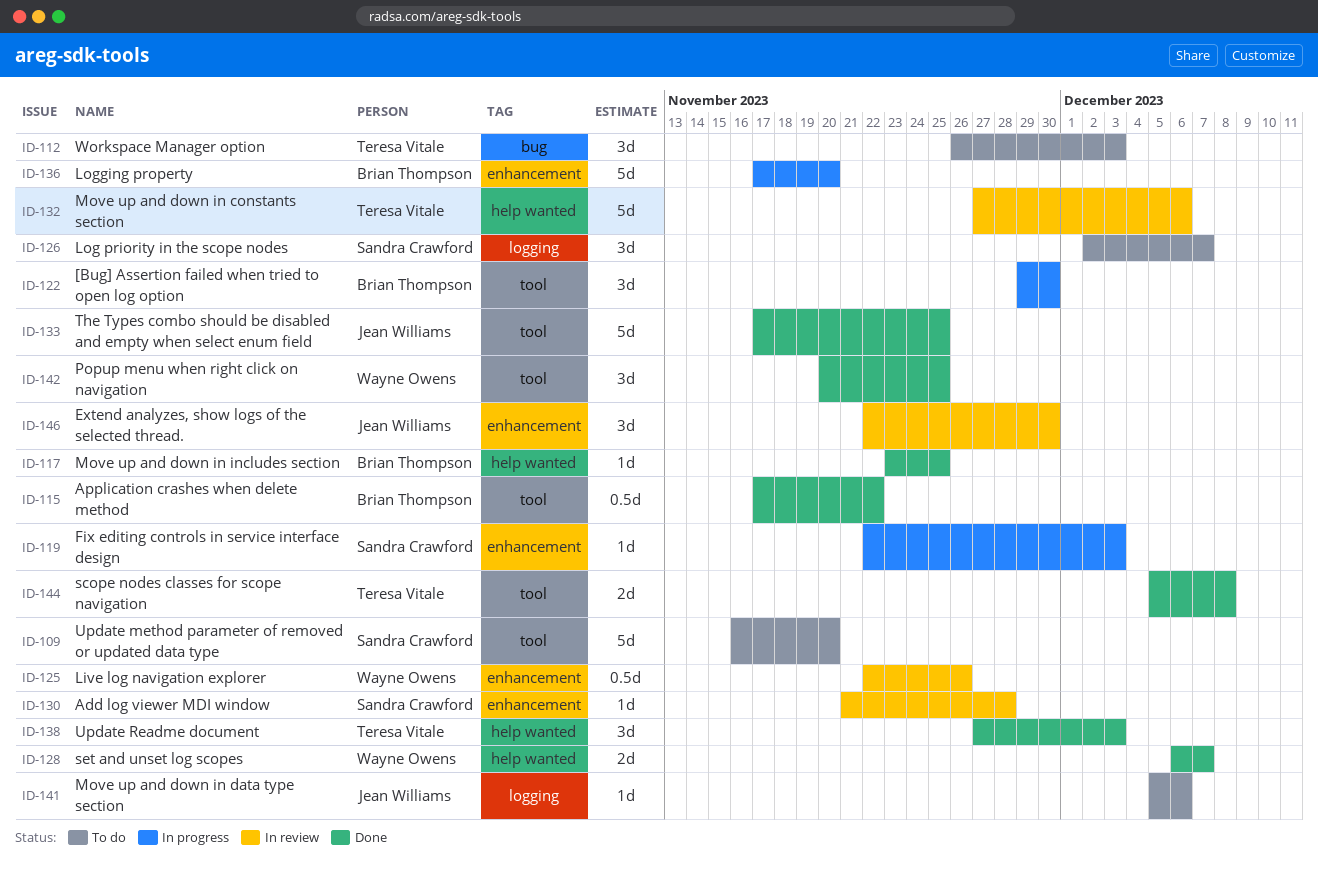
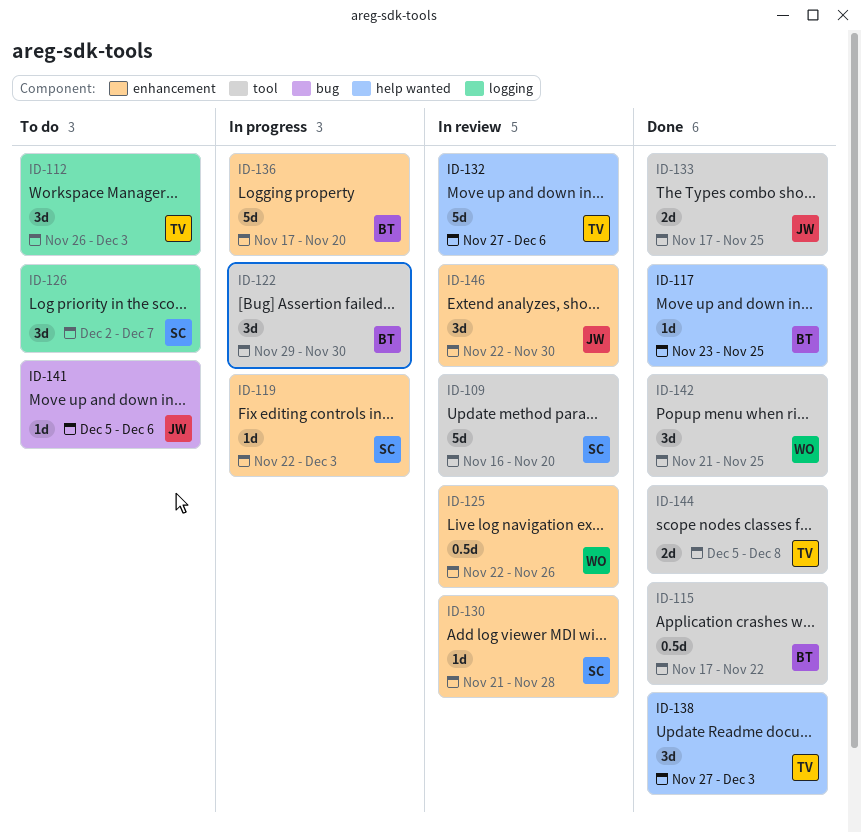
ID-109, status: To do -> In review
ID-112, label: bug -> logging
ID-128: present -> none
ID-133, estimate: 5d -> 2d
ID-141, label: logging -> bug
ID-142, start: Nov 20 -> Nov 21

